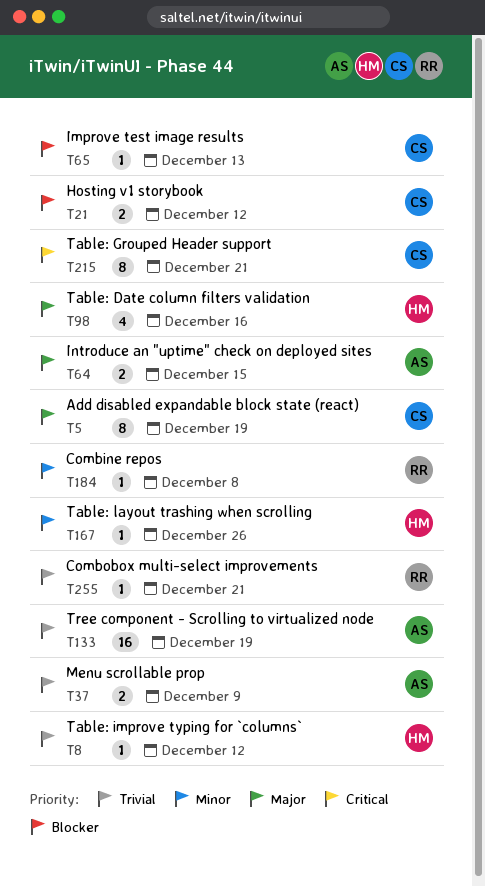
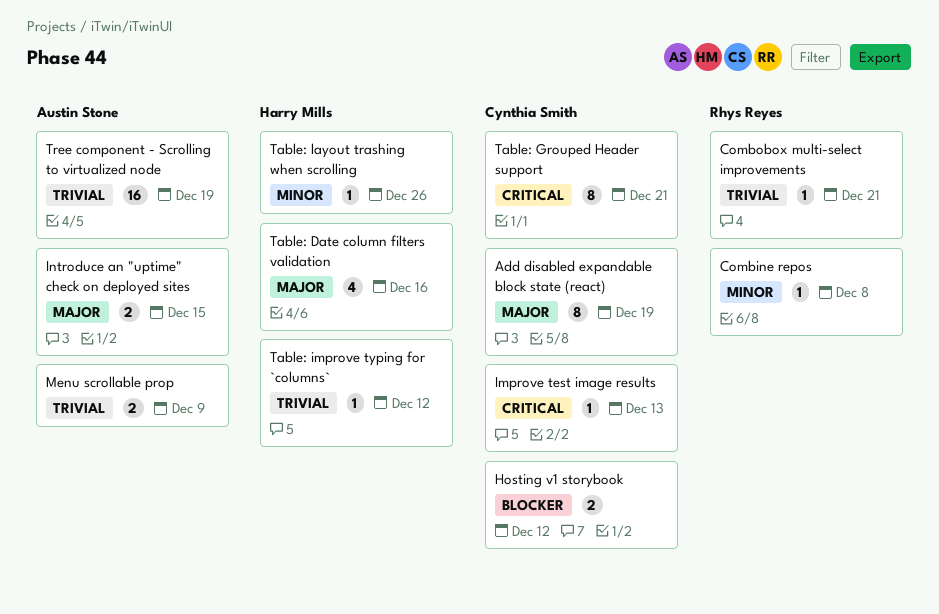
Improve test image results, priority: Blocker -> Critical

